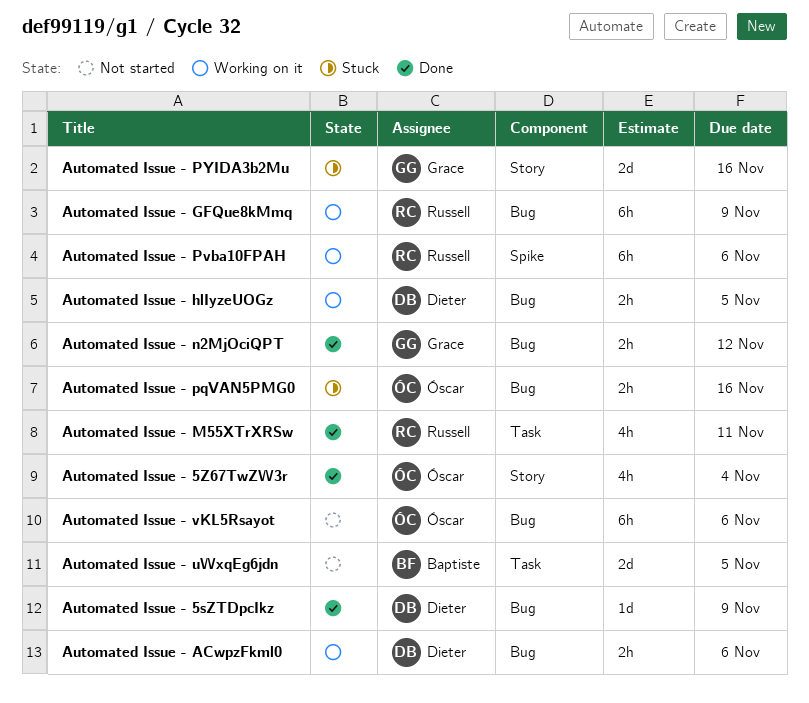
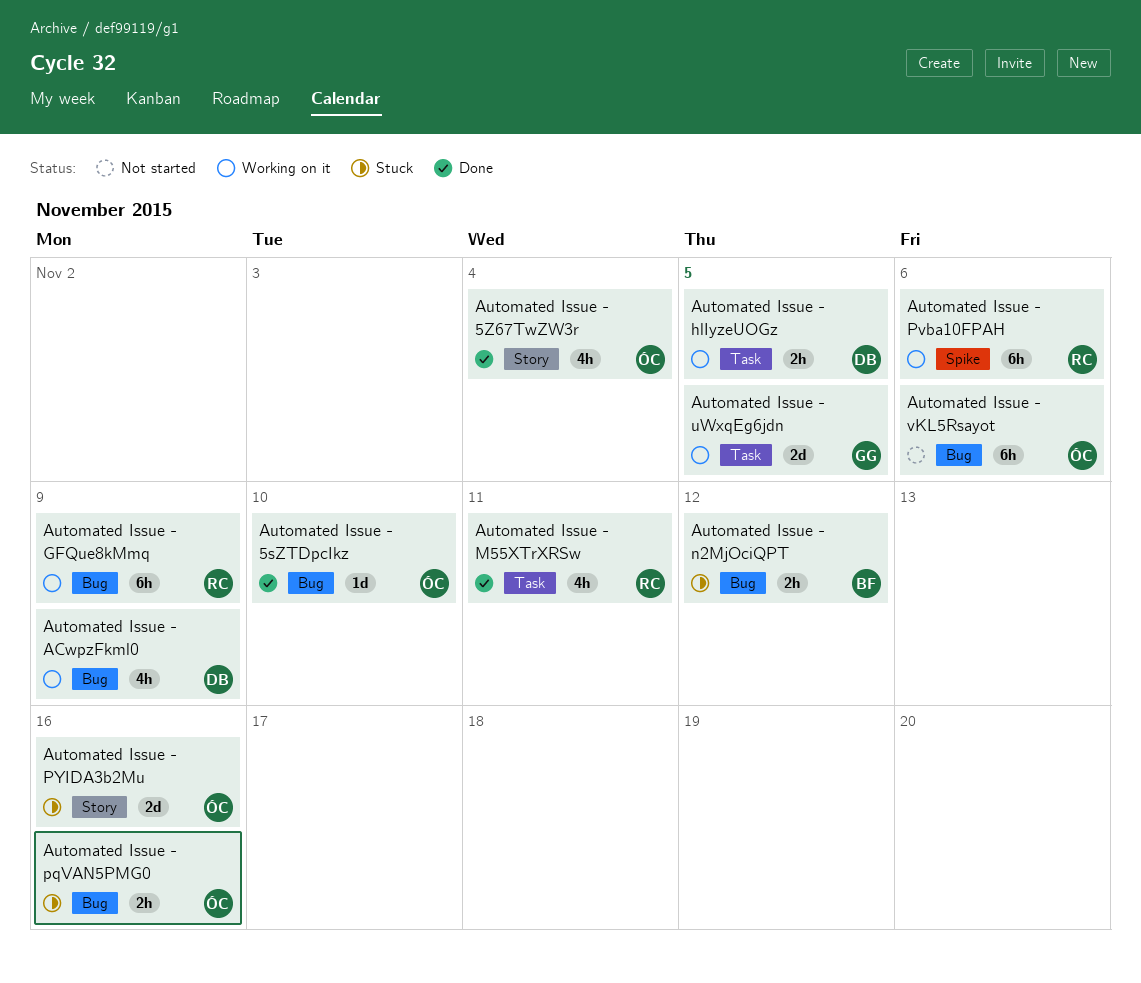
Automated Issue - 5sZTDpcIkz, owner: Dieter -> Óscar
Automated Issue - 5sZTDpcIkz, due: Nov 9 -> Nov 10
Automated Issue - ACwpzFkml0, estimate: 2h -> 4h
Automated Issue - ACwpzFkml0, due: Nov 6 -> Nov 9
Automated Issue - hlIyzeUOGz, label: Bug -> Task
Automated Issue - n2MjOciQPT, status: Done -> Stuck
Automated Issue - n2MjOciQPT, owner: Grace -> Baptiste
Automated Issue - PYIDA3b2Mu, owner: Grace -> Óscar
Automated Issue - uWxqEg6jdn, status: Not started -> Working on it
Automated Issue - uWxqEg6jdn, owner: Baptiste -> Grace

